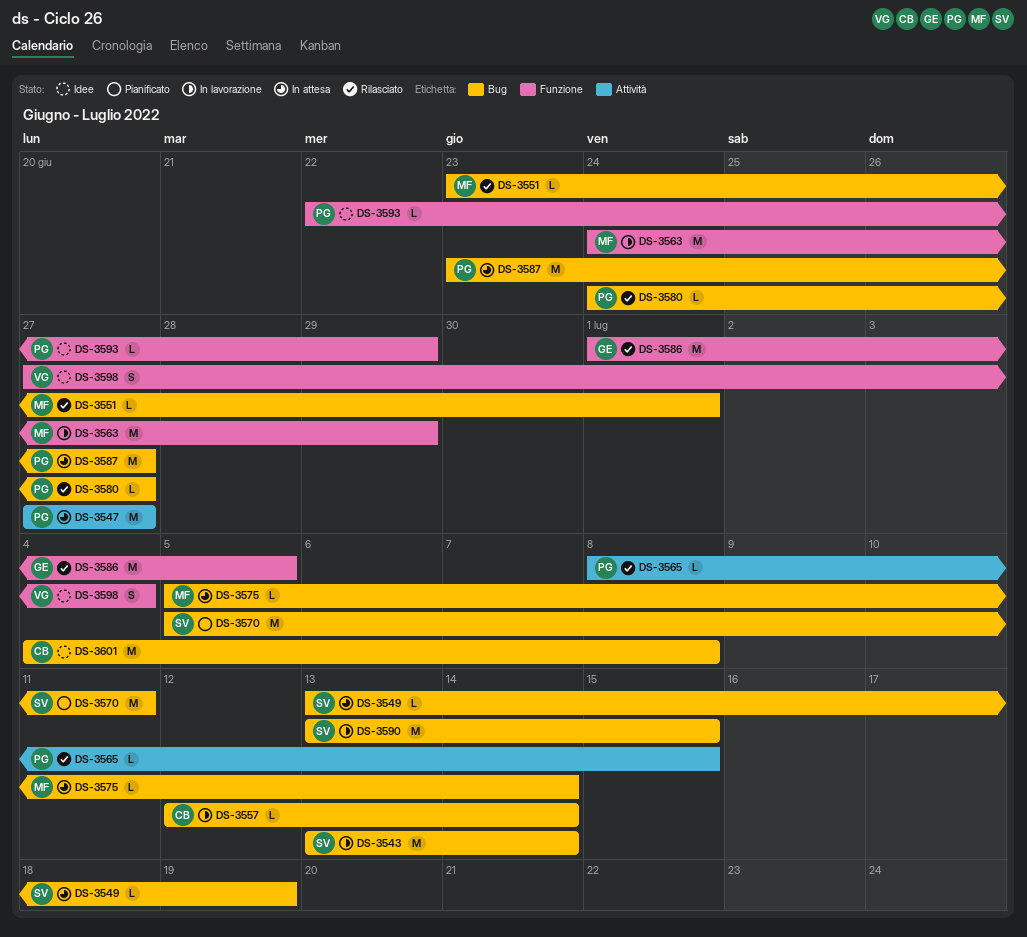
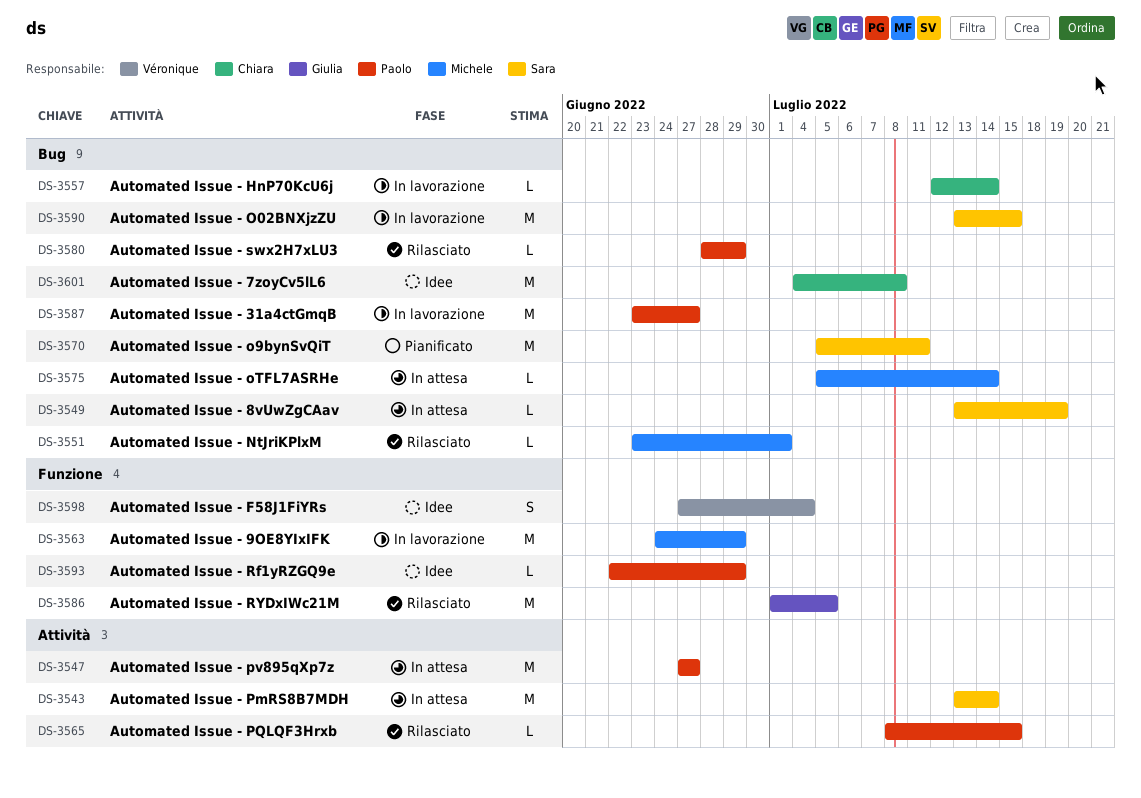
DS-3543, status: In lavorazione -> In attesa
DS-3543, label: Bug -> Attività
DS-3580, start: Jun 24 -> Jun 28
DS-3580, due: Jun 27 -> Jun 29
DS-3587, status: In attesa -> In lavorazione

